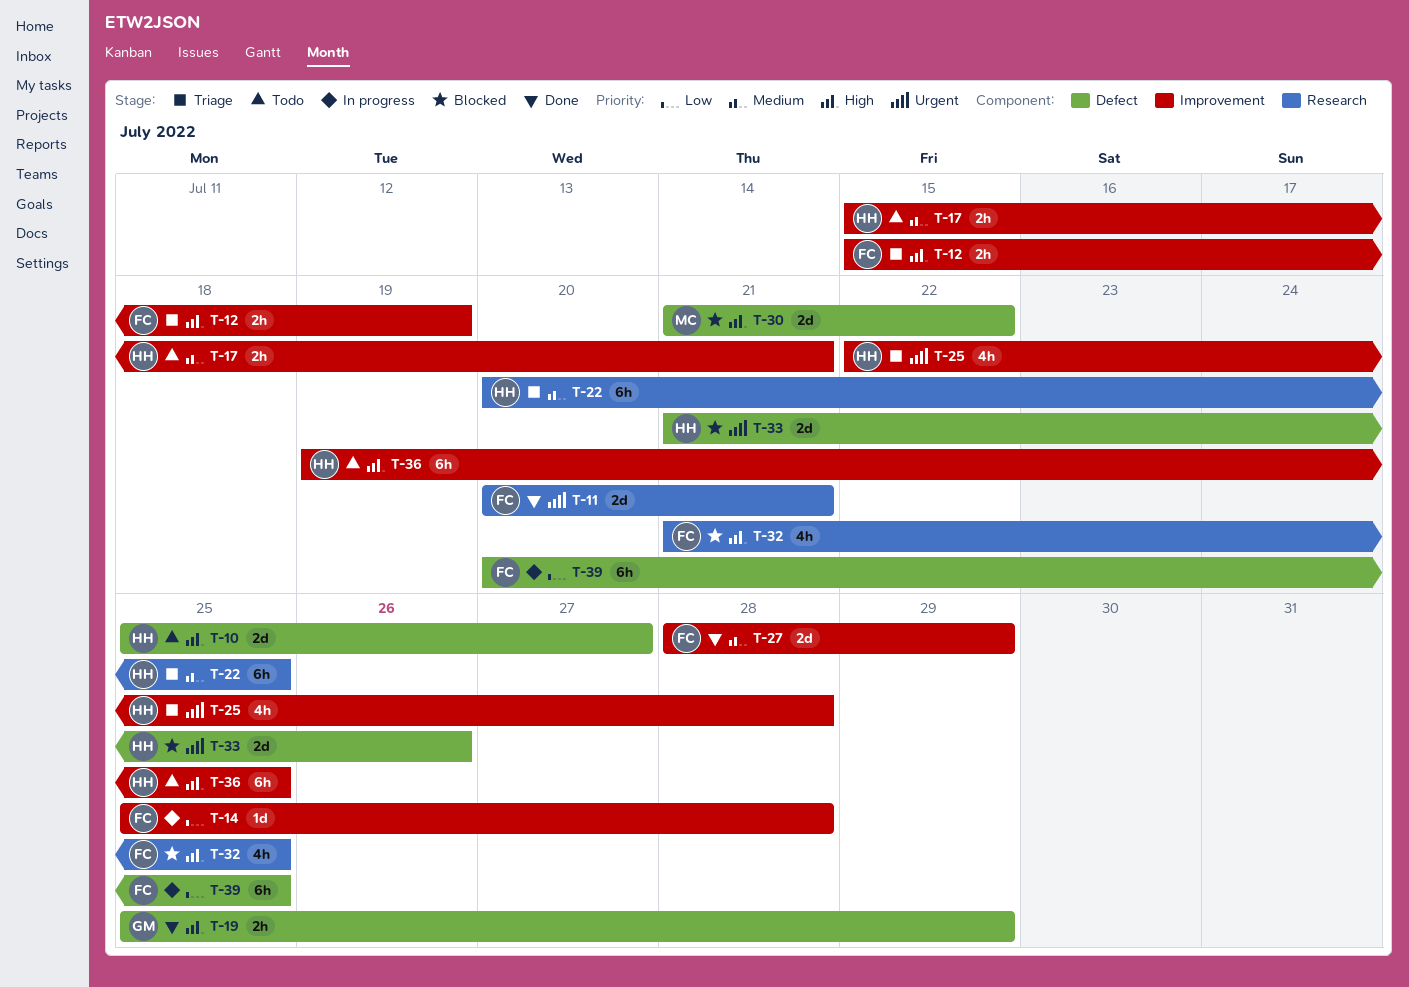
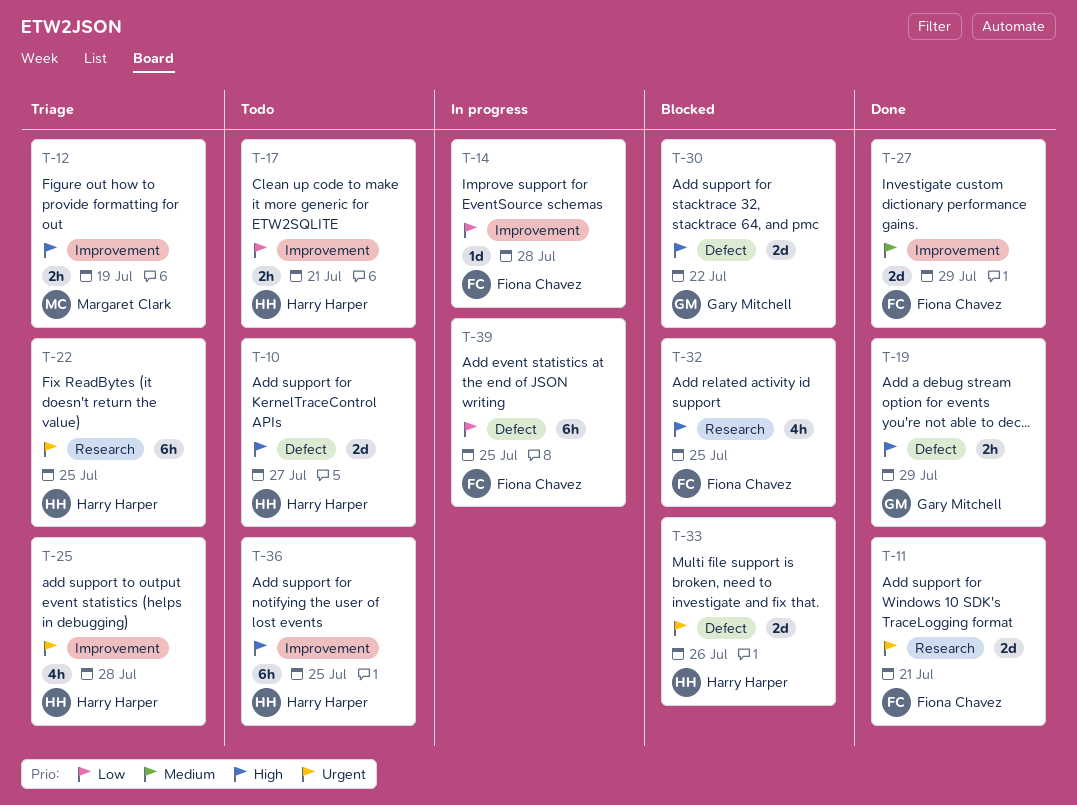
T-12, owner: Fiona Chavez -> Margaret Clark
T-17, priority: Medium -> Low
T-22, priority: Medium -> Urgent
T-30, owner: Margaret Clark -> Gary Mitchell

